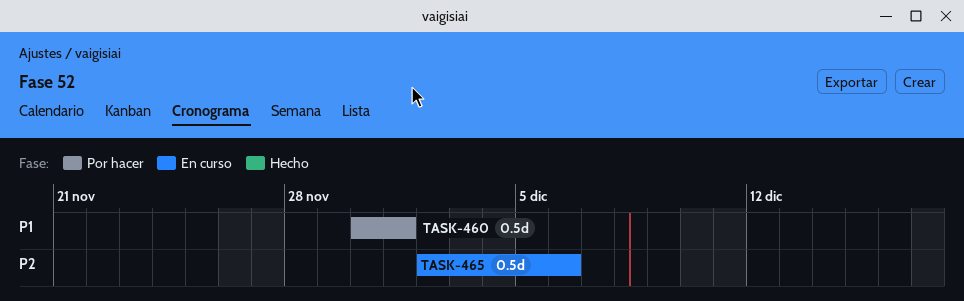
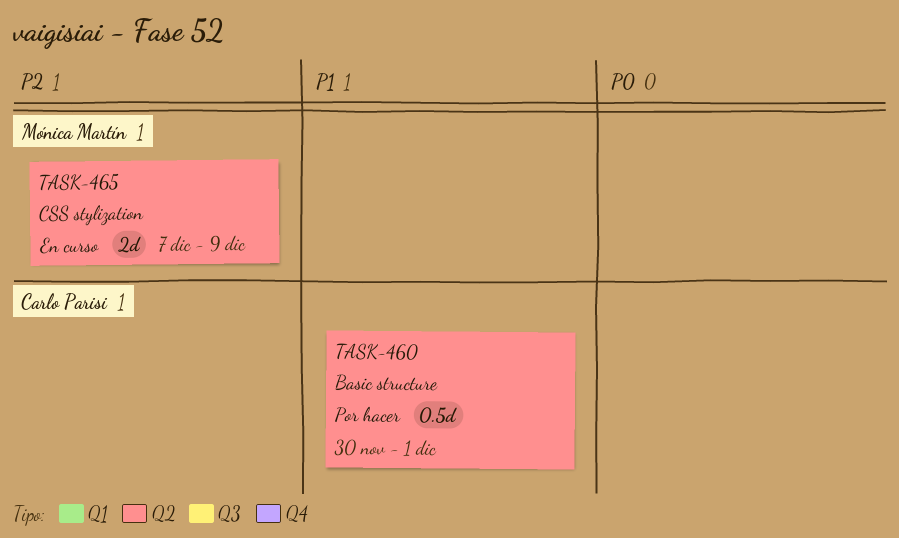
TASK-465, estimate: 0.5d -> 2d
TASK-465, start: Dec 2 -> Dec 7
TASK-465, due: Dec 6 -> Dec 9

